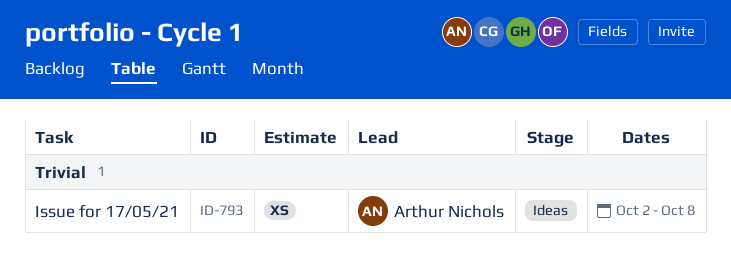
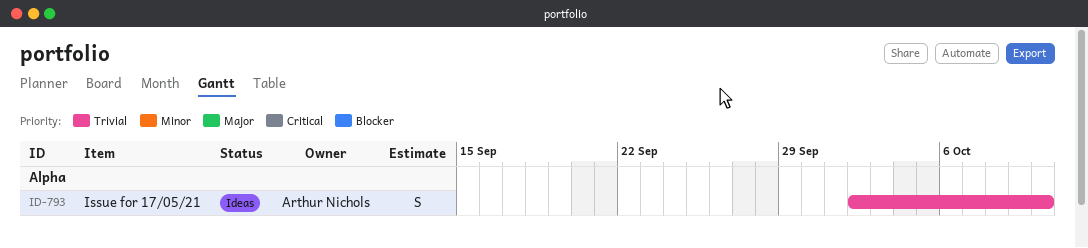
ID-793, estimate: XS -> S
ID-793, due: Oct 8 -> Oct 10

